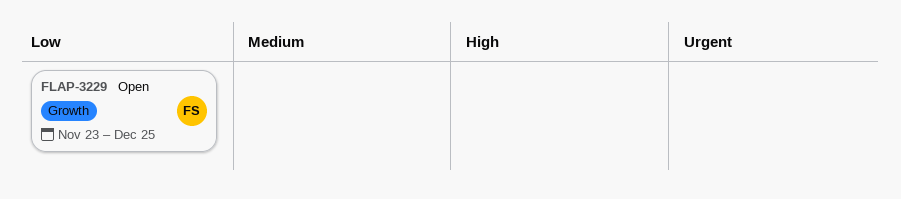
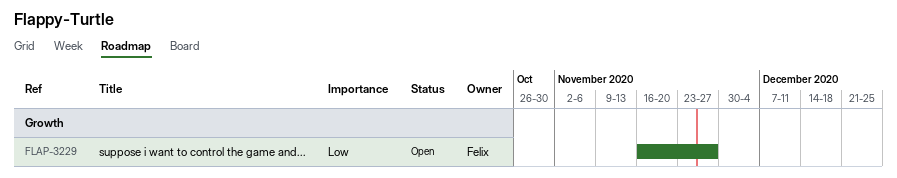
FLAP-3229, start: Nov 23 -> Nov 16
FLAP-3229, due: Dec 25 -> Nov 27

